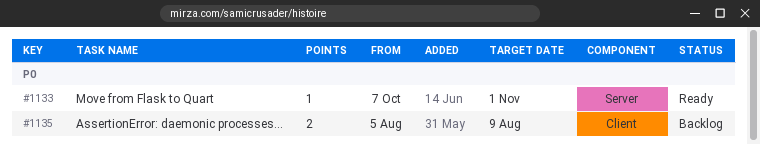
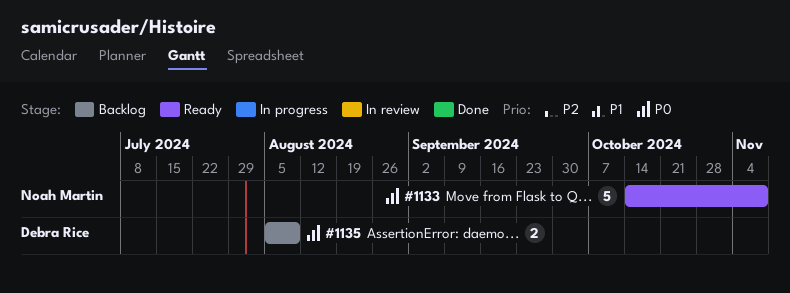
#1133, estimate: 1 -> 5
#1133, start: Oct 7 -> Oct 14
#1133, due: Nov 1 -> Nov 8

